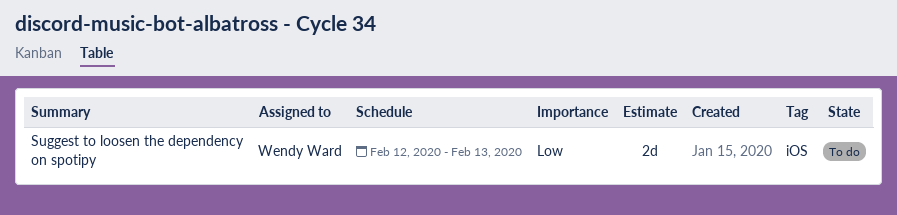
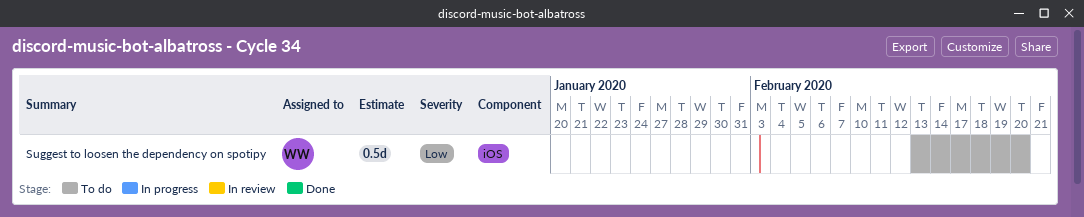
Suggest to loosen the dependency on spotipy, estimate: 2d -> 0.5d
Suggest to loosen the dependency on spotipy, start: Feb 12 -> Feb 13
Suggest to loosen the dependency on spotipy, due: Feb 13 -> Feb 20

